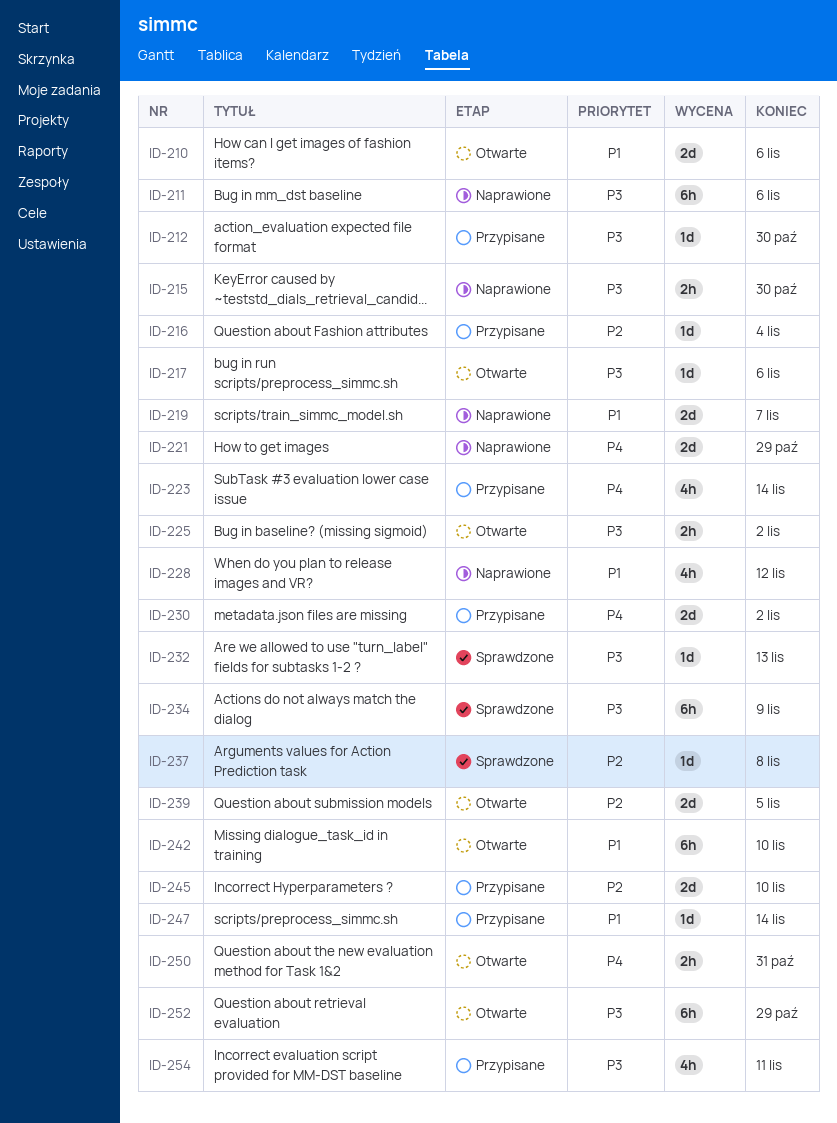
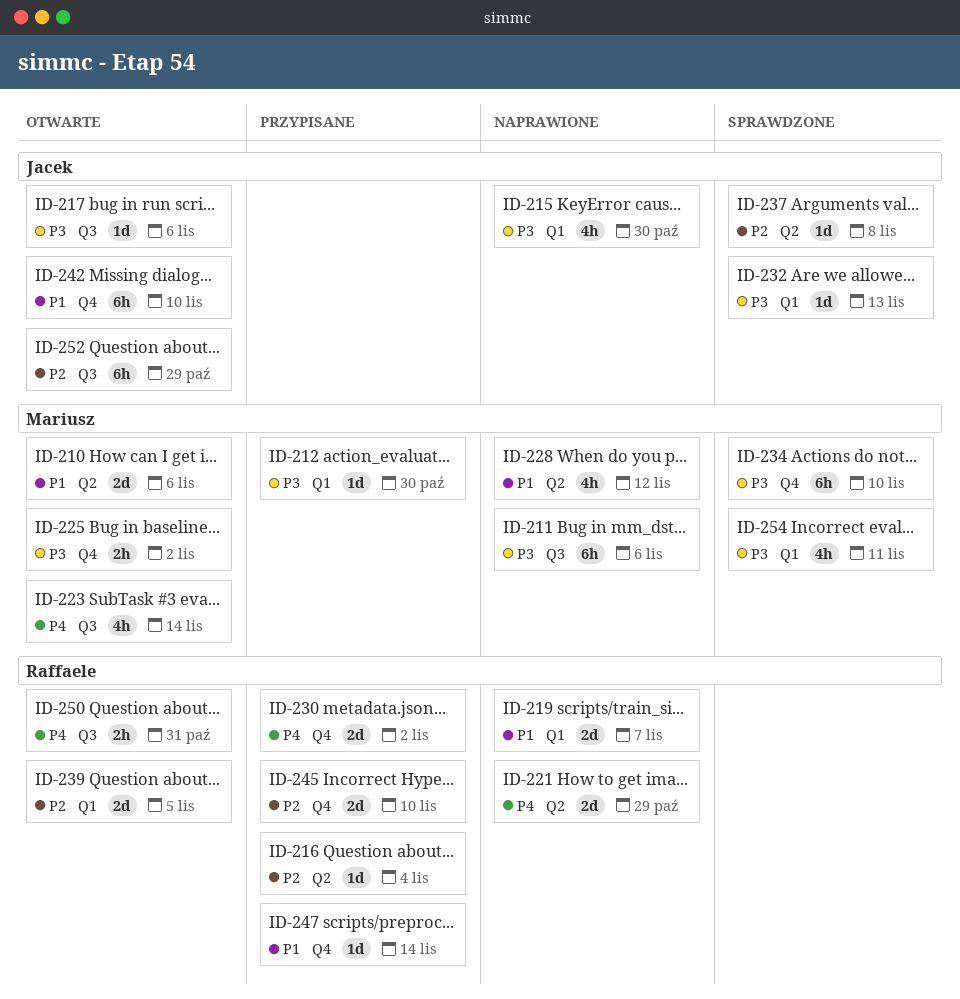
ID-215, estimate: 2h -> 4h
ID-223, status: Przypisane -> Otwarte
ID-234, due: Nov 9 -> Nov 10
ID-252, priority: P3 -> P2
ID-254, status: Przypisane -> Sprawdzone

